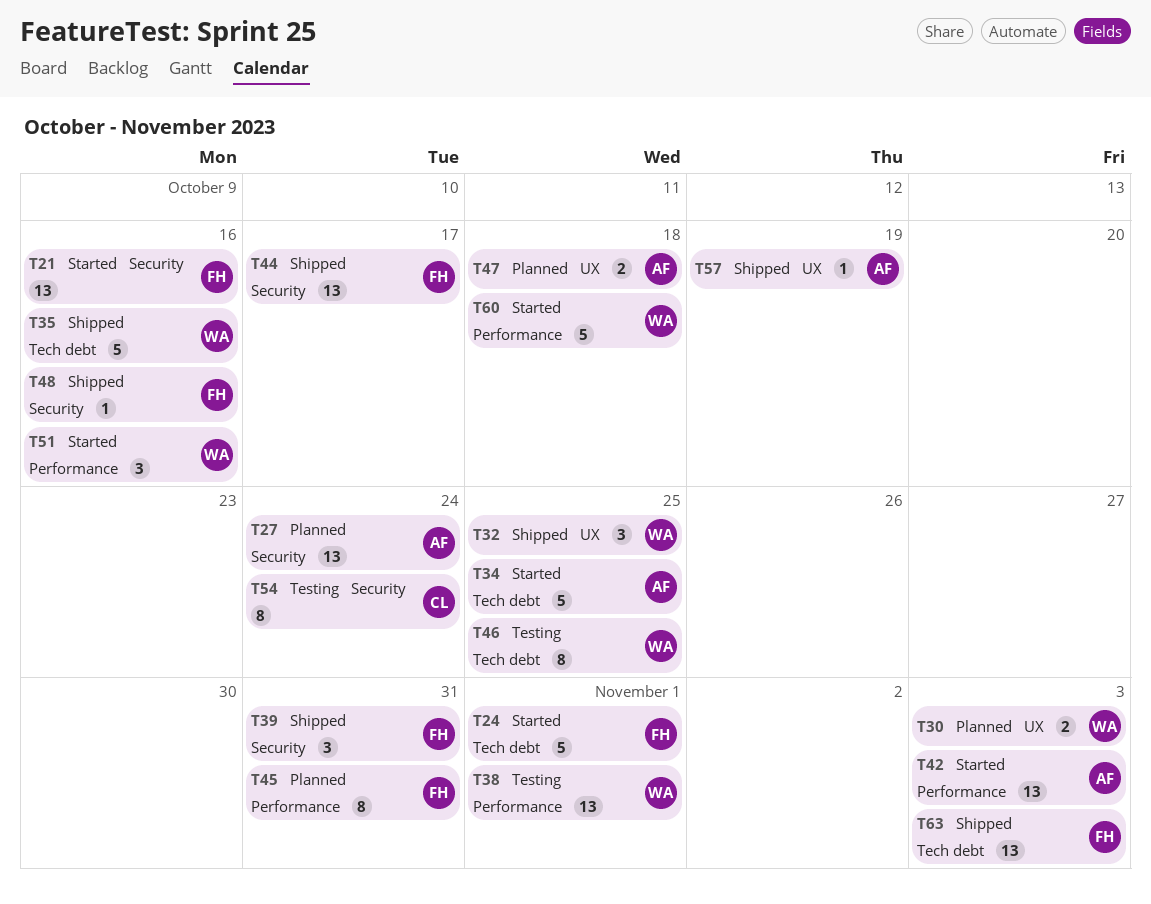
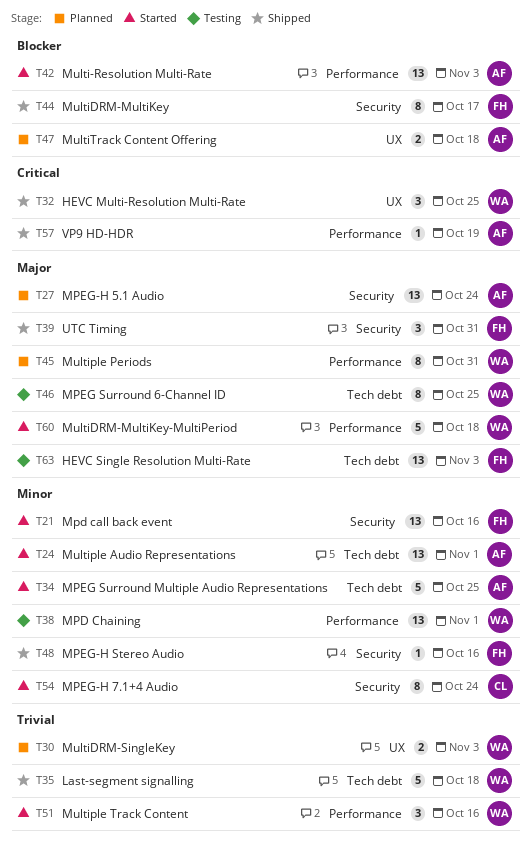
T24, owner: FH -> AF
T24, estimate: 5 -> 13
T35, due: Oct 16 -> Oct 18
T44, estimate: 13 -> 8
T45, owner: FH -> WA
T54, status: Testing -> Started
T57, label: UX -> Performance
T63, status: Shipped -> Testing

